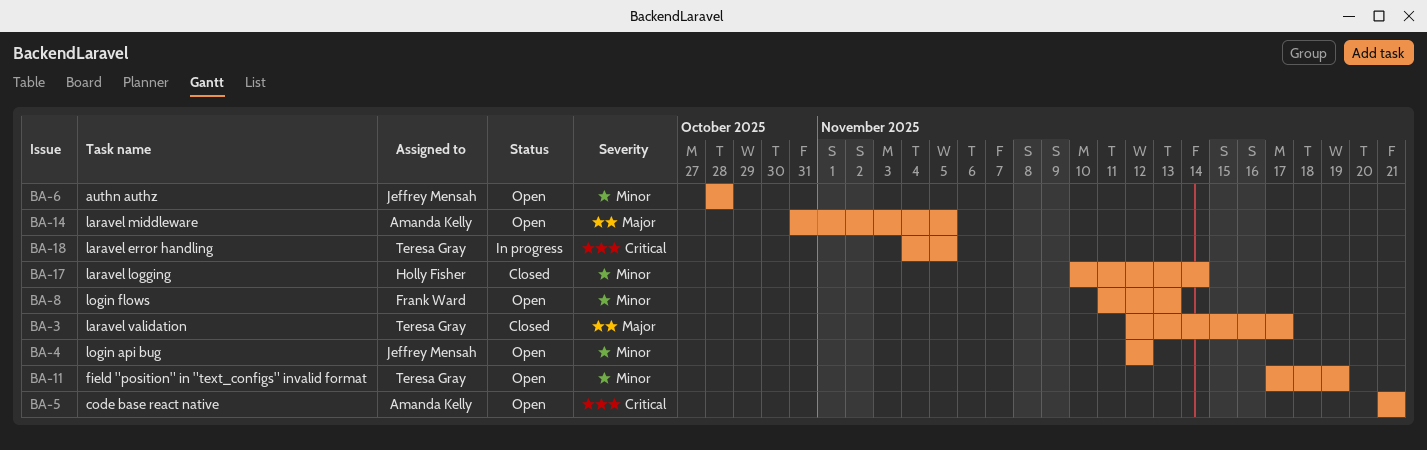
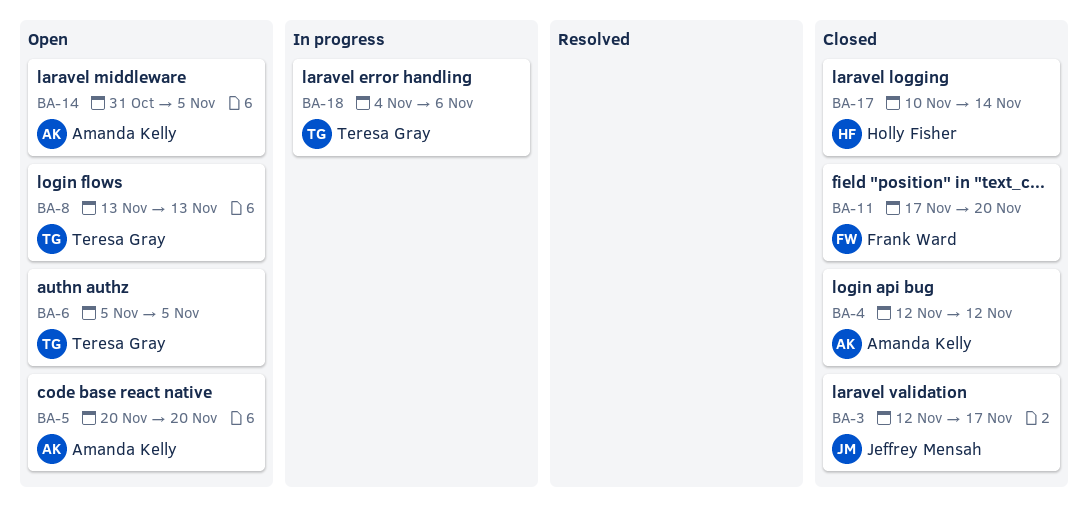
BA-3, owner: Teresa Gray -> Jeffrey Mensah
BA-4, status: Open -> Closed
BA-4, owner: Jeffrey Mensah -> Amanda Kelly
BA-5, start: Nov 21 -> Nov 20
BA-5, due: Nov 21 -> Nov 20
BA-6, owner: Jeffrey Mensah -> Teresa Gray
BA-6, start: Oct 28 -> Nov 5
BA-6, due: Oct 28 -> Nov 5
BA-8, owner: Frank Ward -> Teresa Gray
BA-8, start: Nov 11 -> Nov 13
BA-11, status: Open -> Closed
BA-11, owner: Teresa Gray -> Frank Ward
BA-11, due: Nov 19 -> Nov 20
BA-18, due: Nov 5 -> Nov 6

